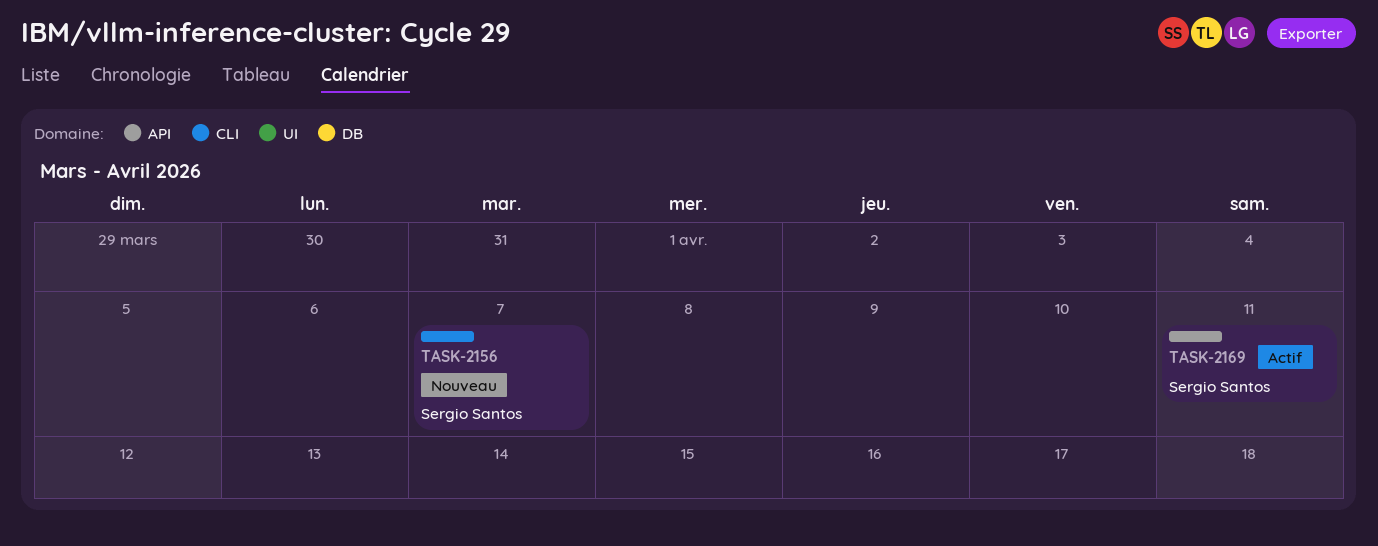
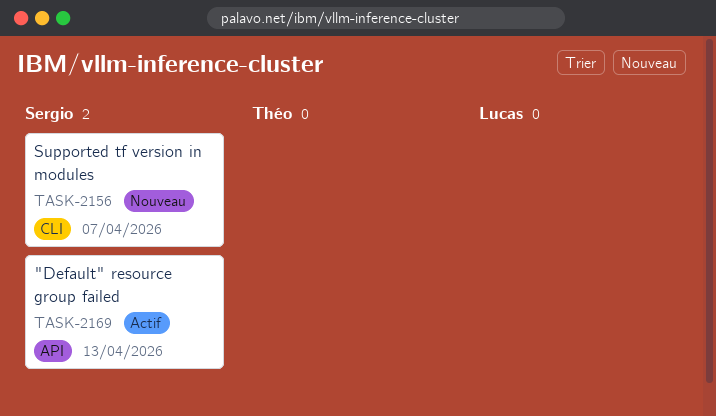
TASK-2169, due: Apr 11 -> Apr 13

